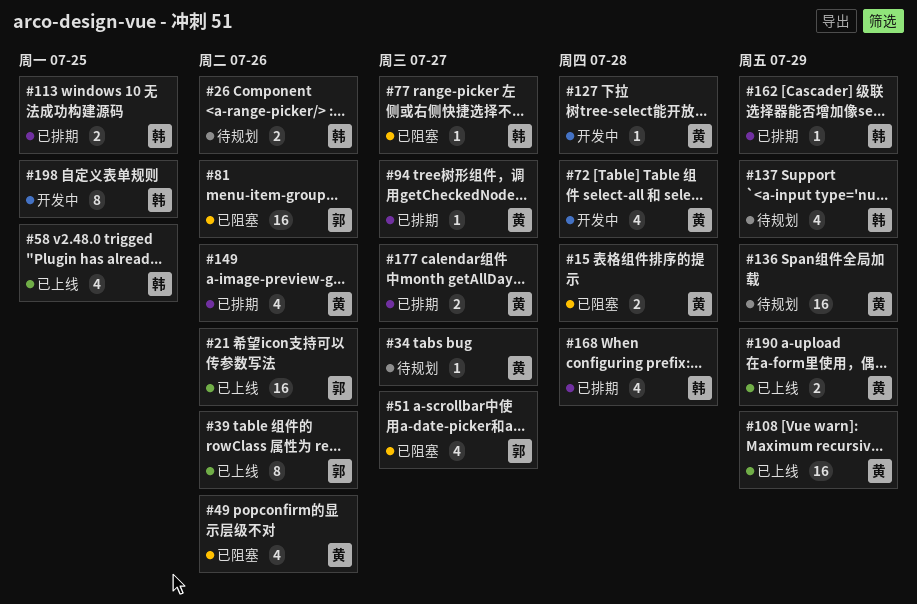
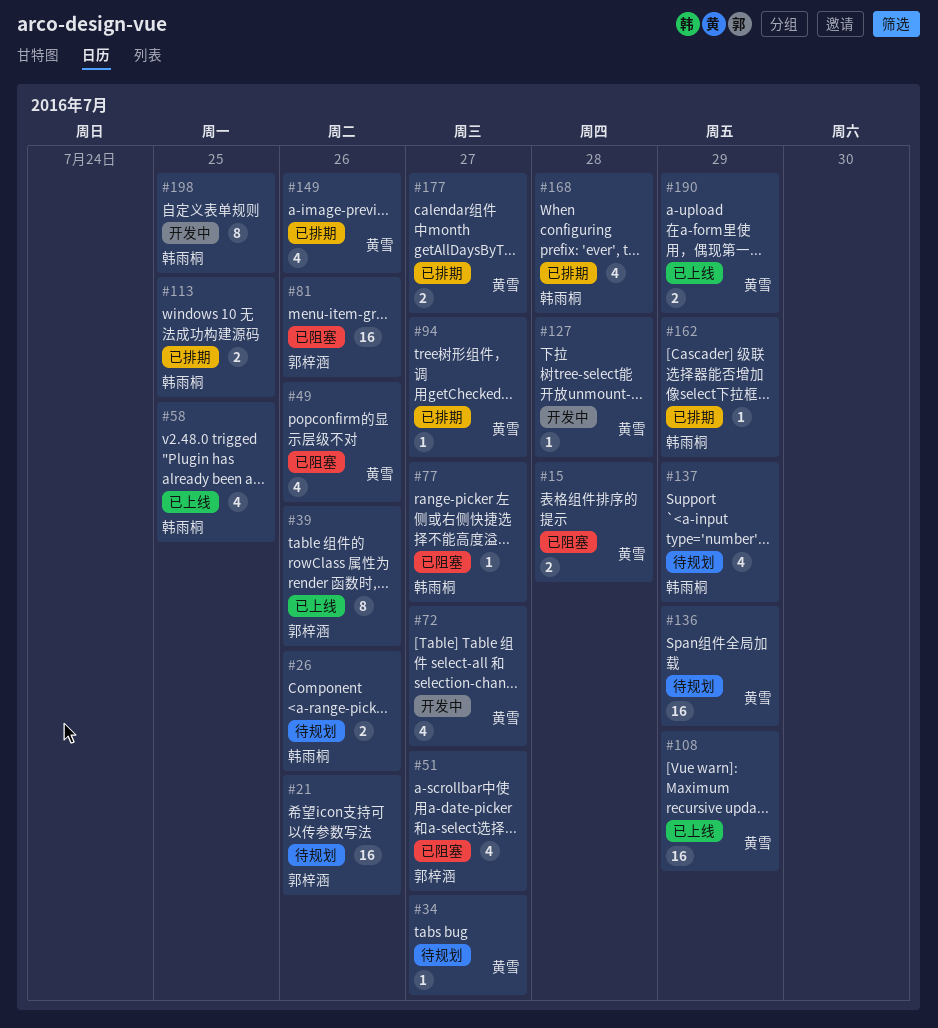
#21, status: 已上线 -> 待规划
#72, due: Jul 28 -> Jul 27

